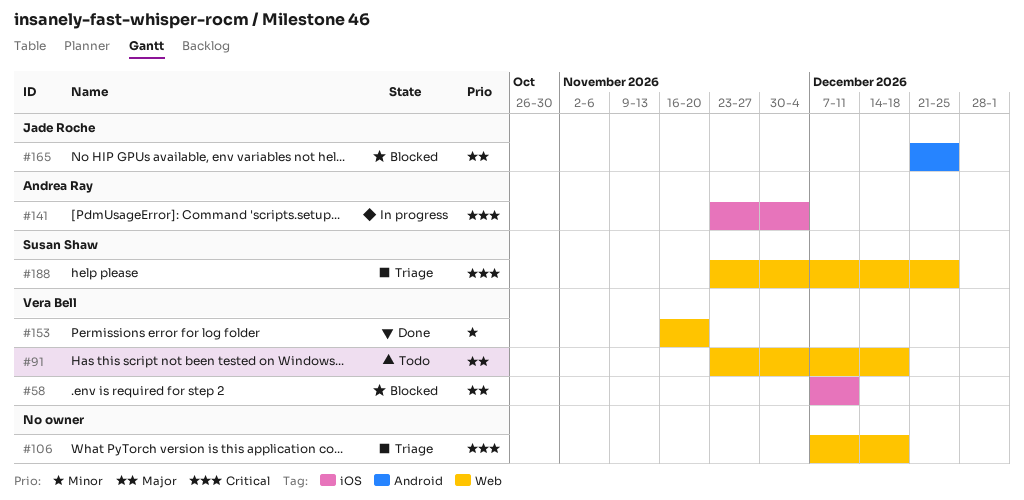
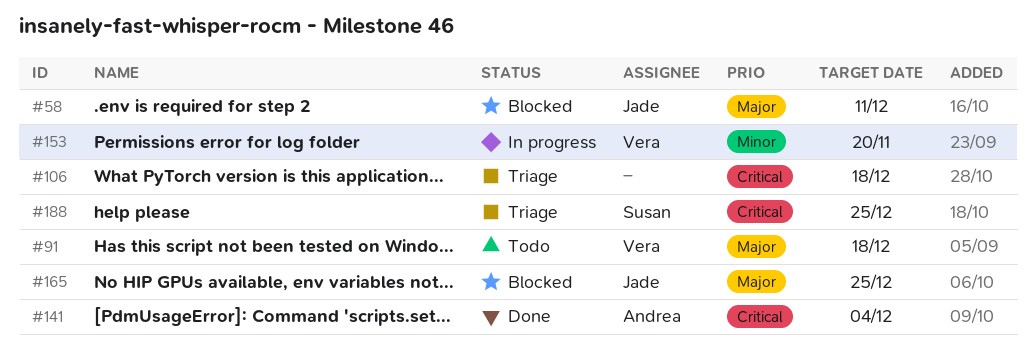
#58, owner: Vera Bell -> Jade Roche
#141, status: In progress -> Done
#153, status: Done -> In progress

